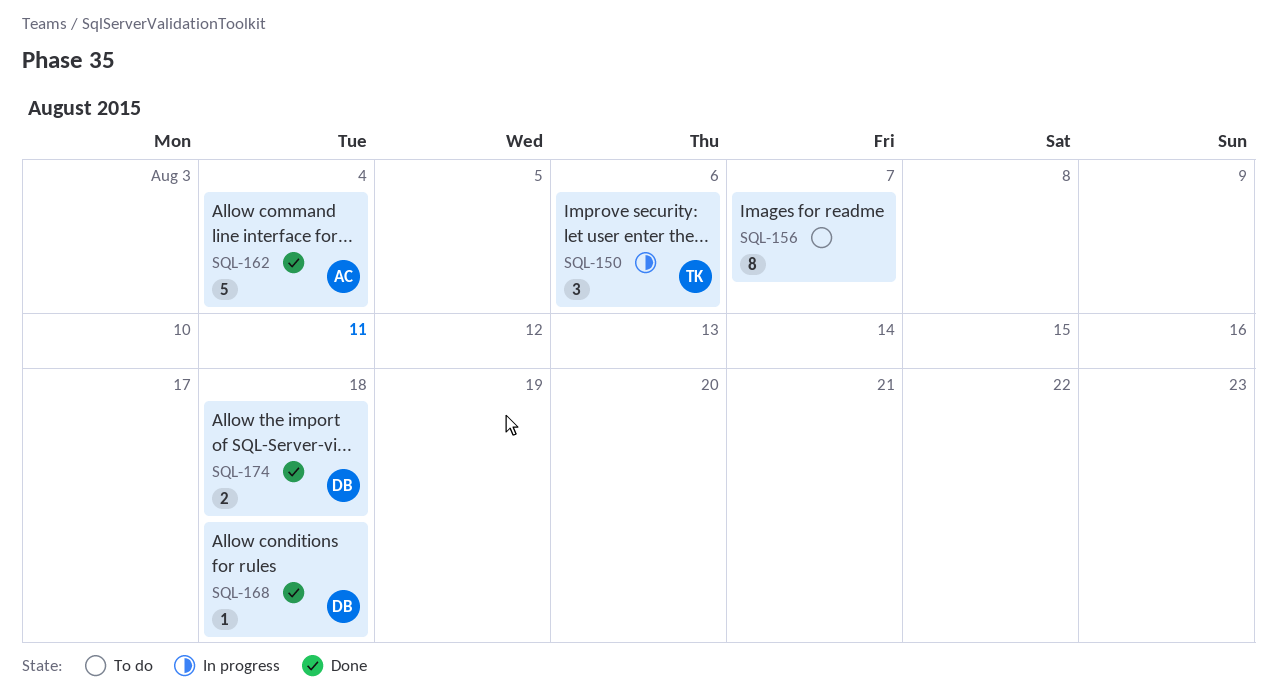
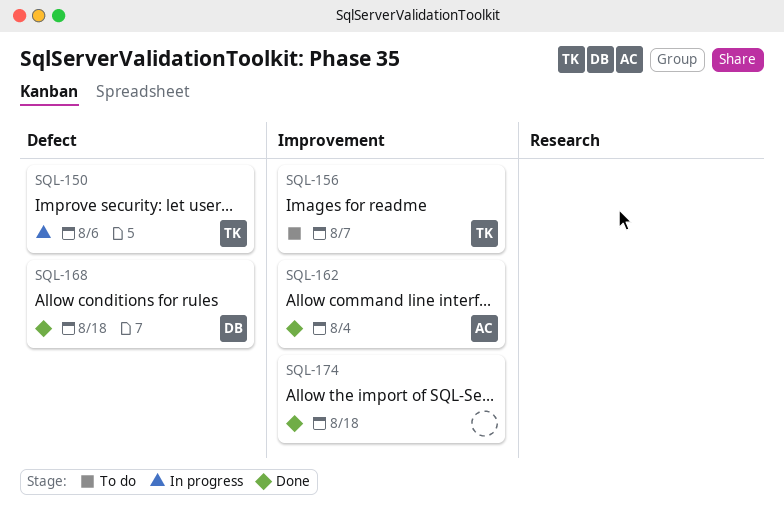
SQL-156, owner: none -> TK
SQL-174, owner: DB -> none

